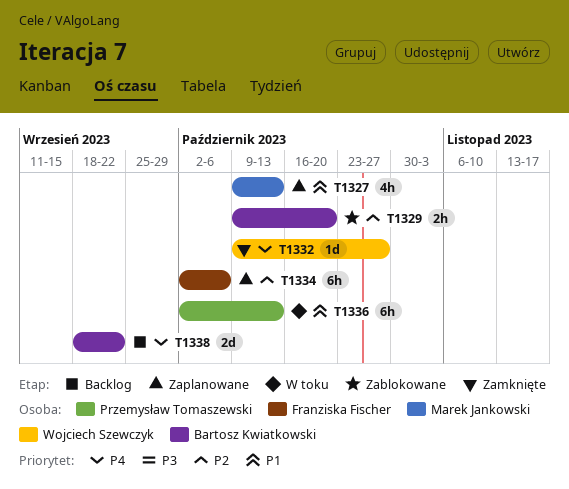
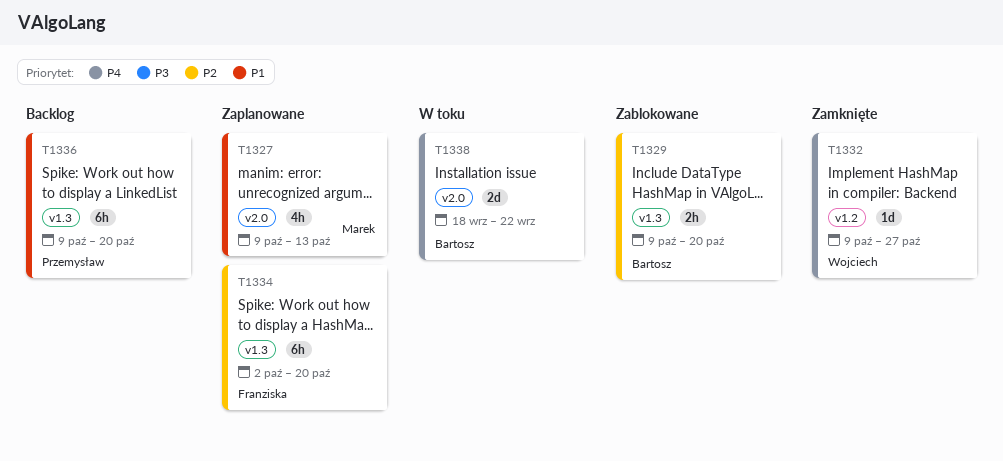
T1334, due: Oct 6 -> Oct 20
T1336, status: W toku -> Backlog
T1336, start: Oct 2 -> Oct 9
T1336, due: Oct 13 -> Oct 20
T1338, status: Backlog -> W toku

